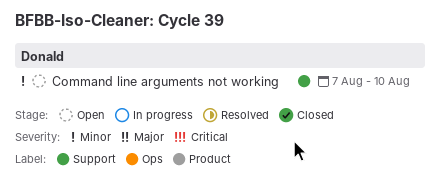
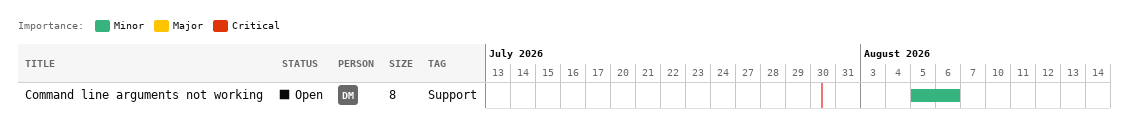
Command line arguments not working, start: Aug 7 -> Aug 5
Command line arguments not working, due: Aug 10 -> Aug 6

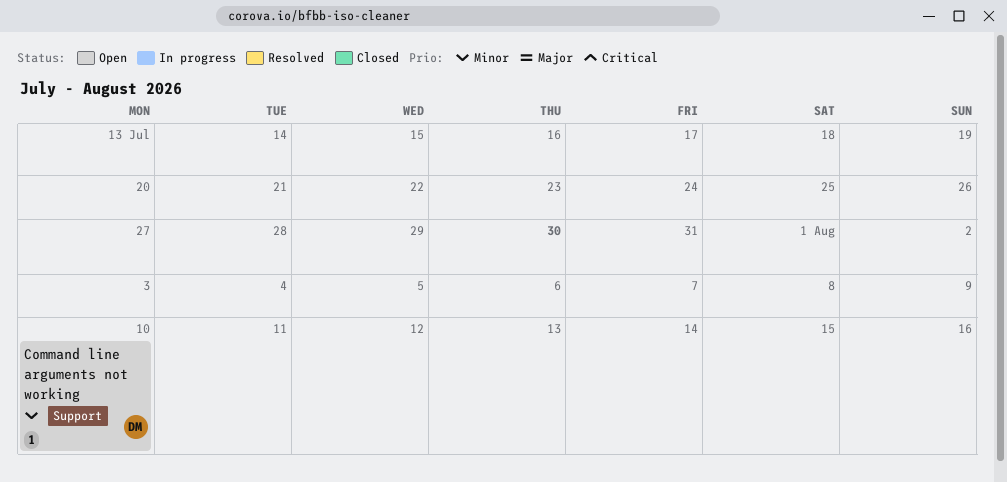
Command line arguments not working, estimate: 8 -> 1
Command line arguments not working, due: Aug 6 -> Aug 10

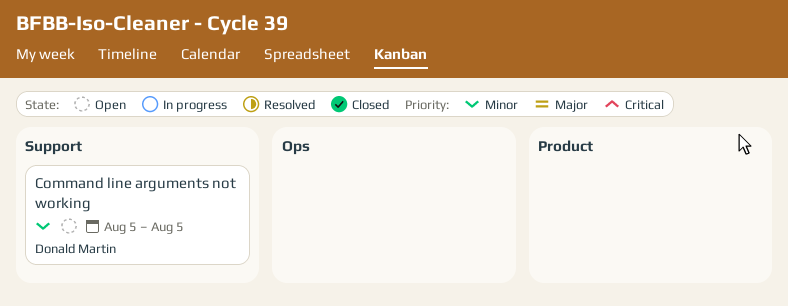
Command line arguments not working, due: Aug 10 -> Aug 5

